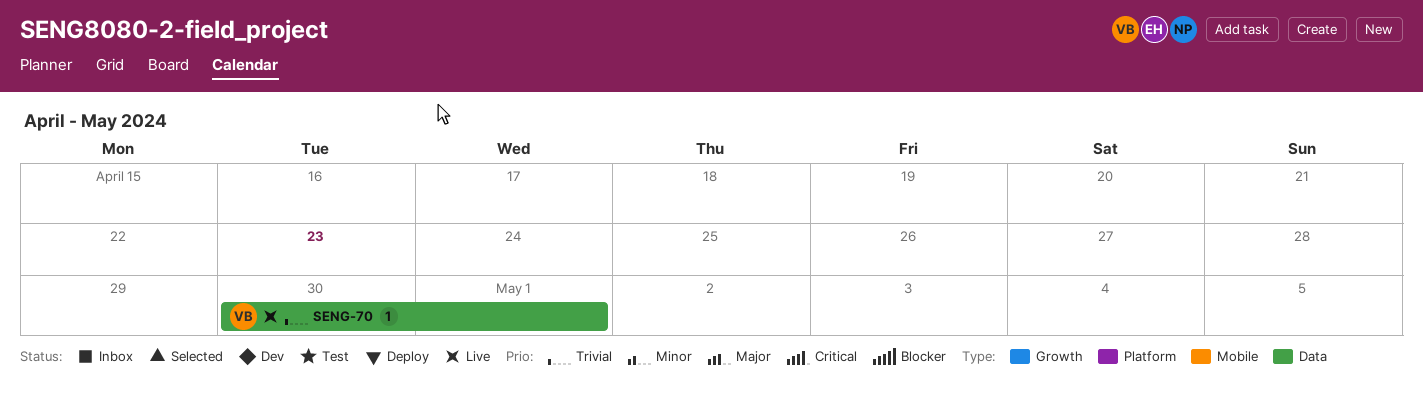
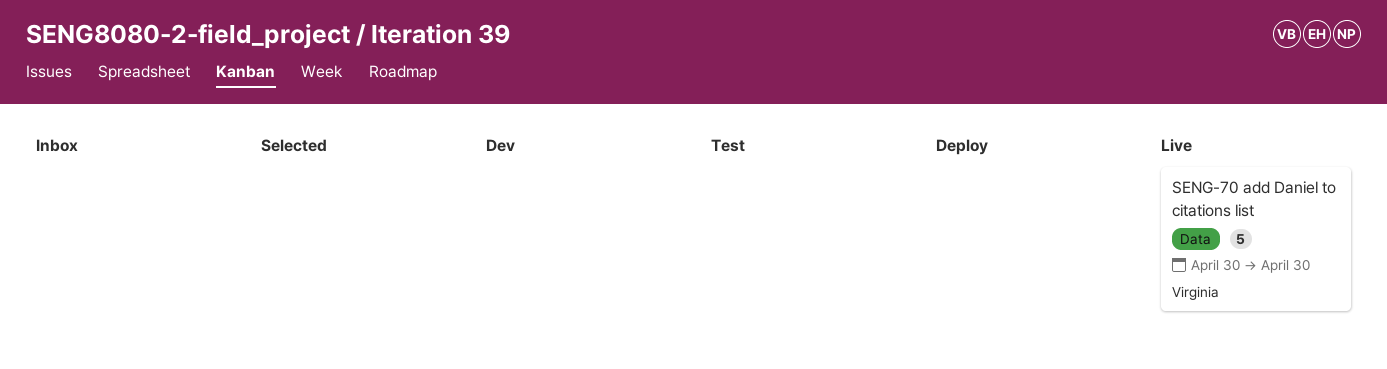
SENG-70, estimate: 1 -> 5
SENG-70, due: May 1 -> Apr 30

